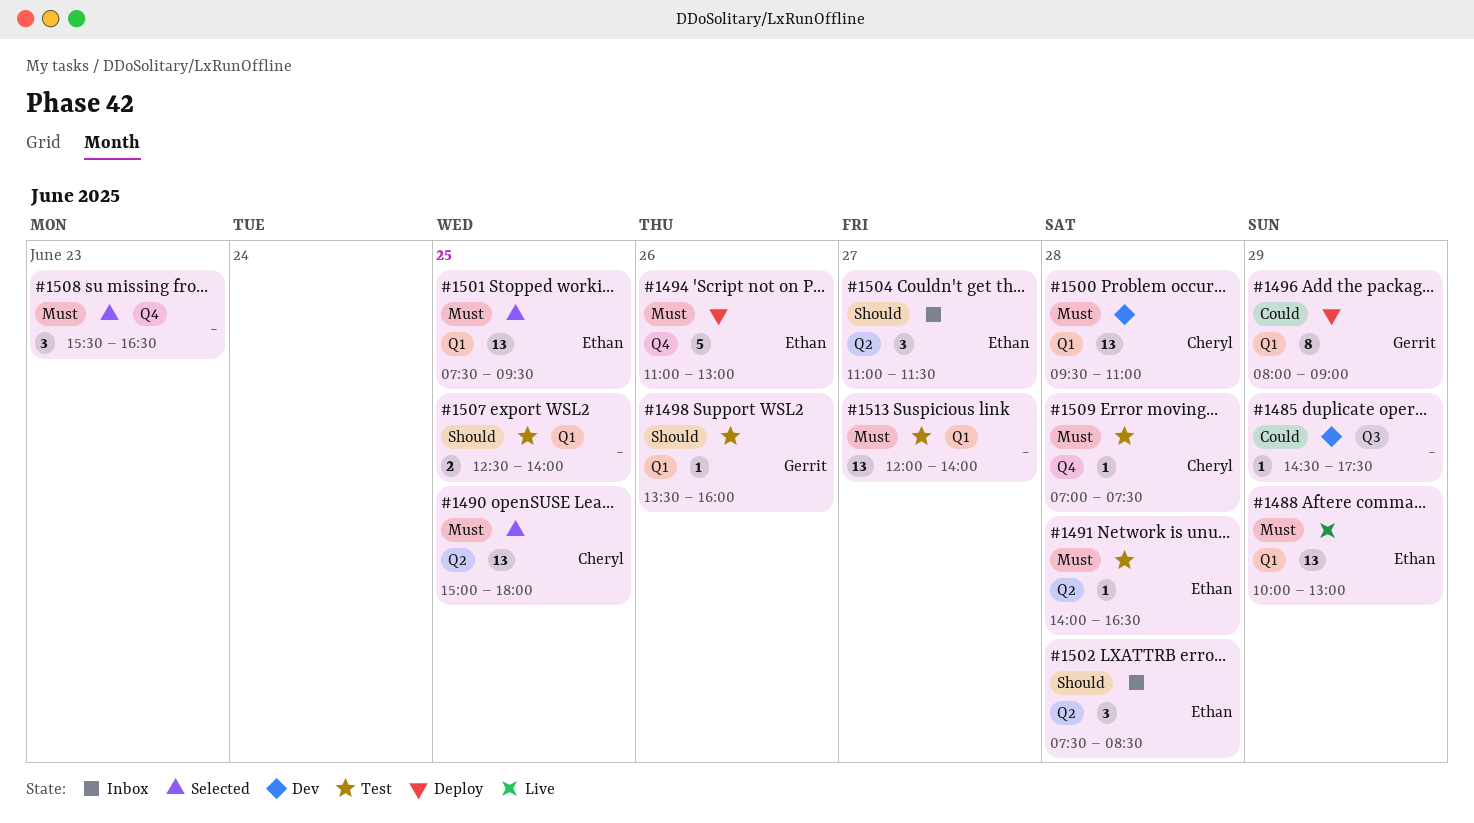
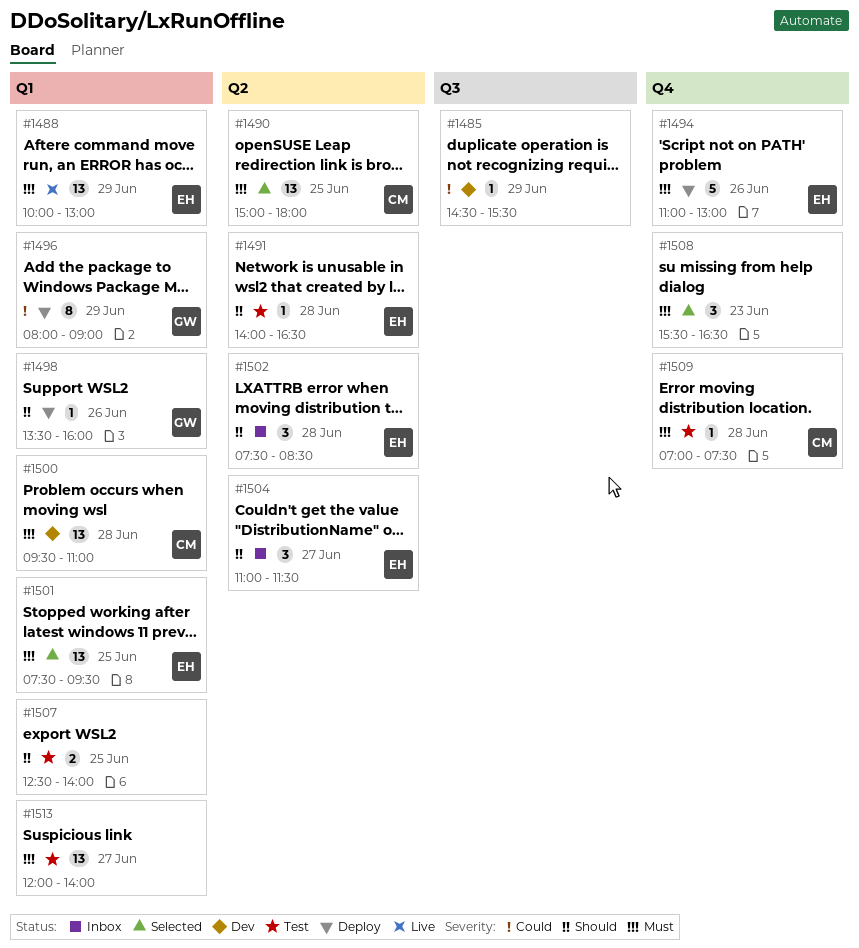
#1485, ends: 17:30 -> 15:30
#1491, priority: Must -> Should
#1498, status: Test -> Deploy

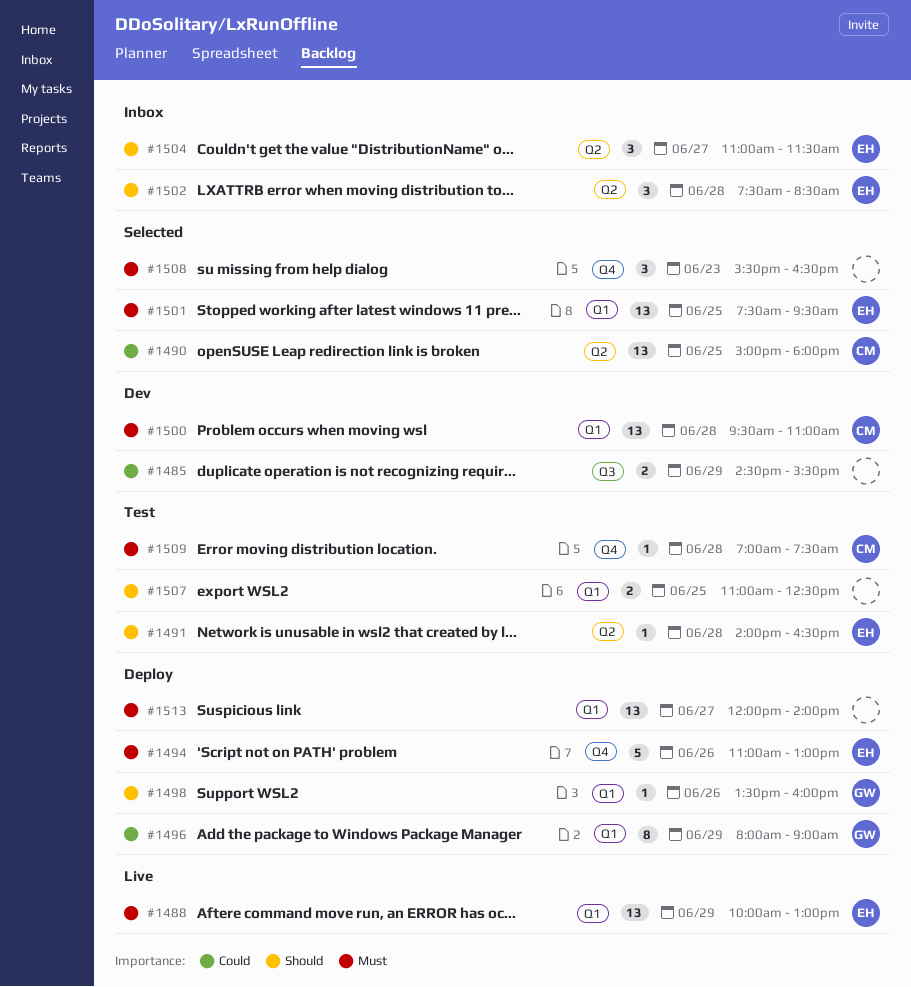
#1485, estimate: 1 -> 2
#1490, priority: Must -> Could
#1507, begins: 12:30 -> 11:00
#1507, ends: 14:00 -> 12:30
#1513, status: Test -> Deploy

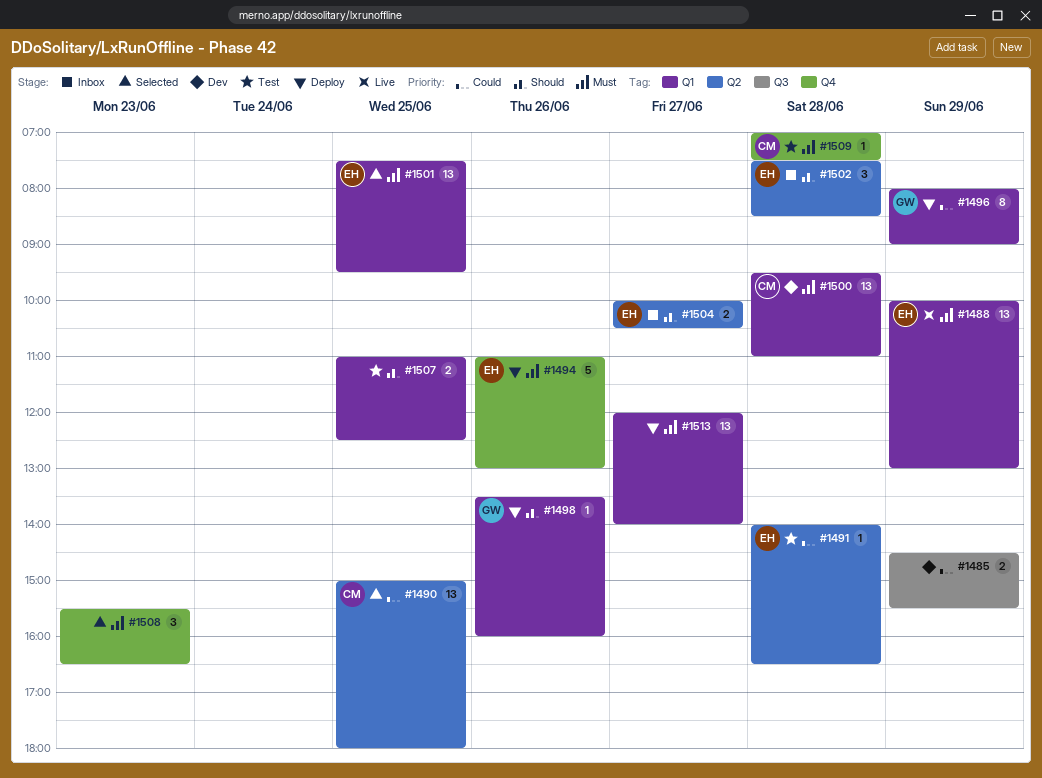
#1491, priority: Should -> Could
#1504, estimate: 3 -> 2
#1504, begins: 11:00 -> 10:00
#1504, ends: 11:30 -> 10:30

